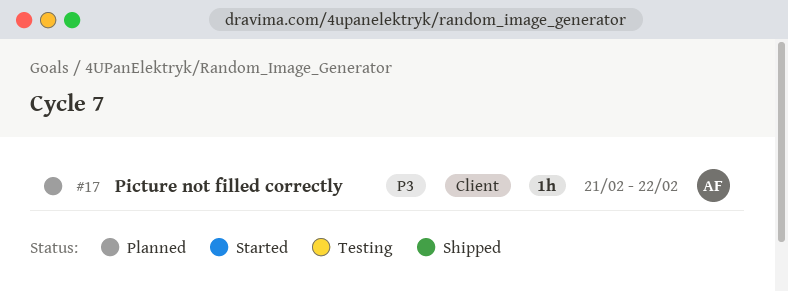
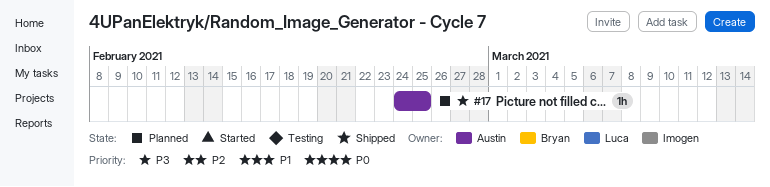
#17, start: Feb 21 -> Feb 24
#17, due: Feb 22 -> Feb 25

